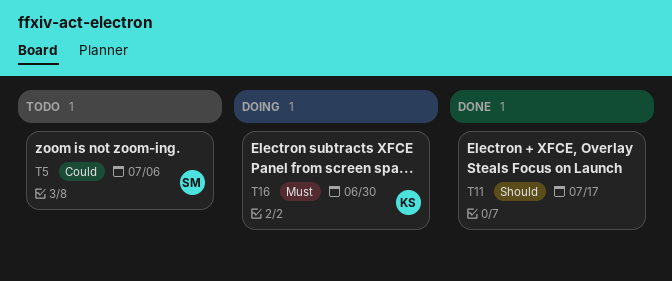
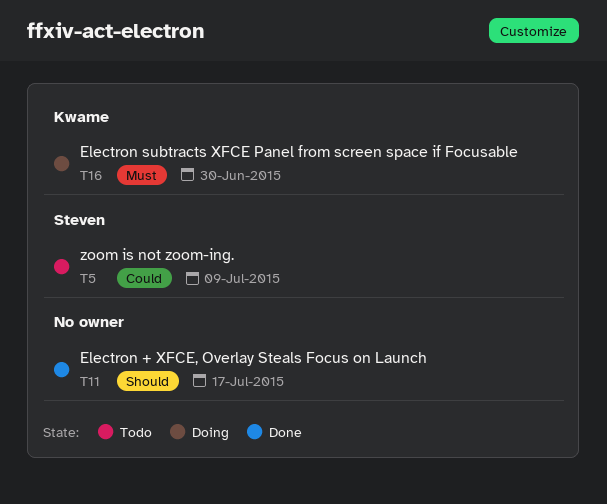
T5, due: Jul 6 -> Jul 9

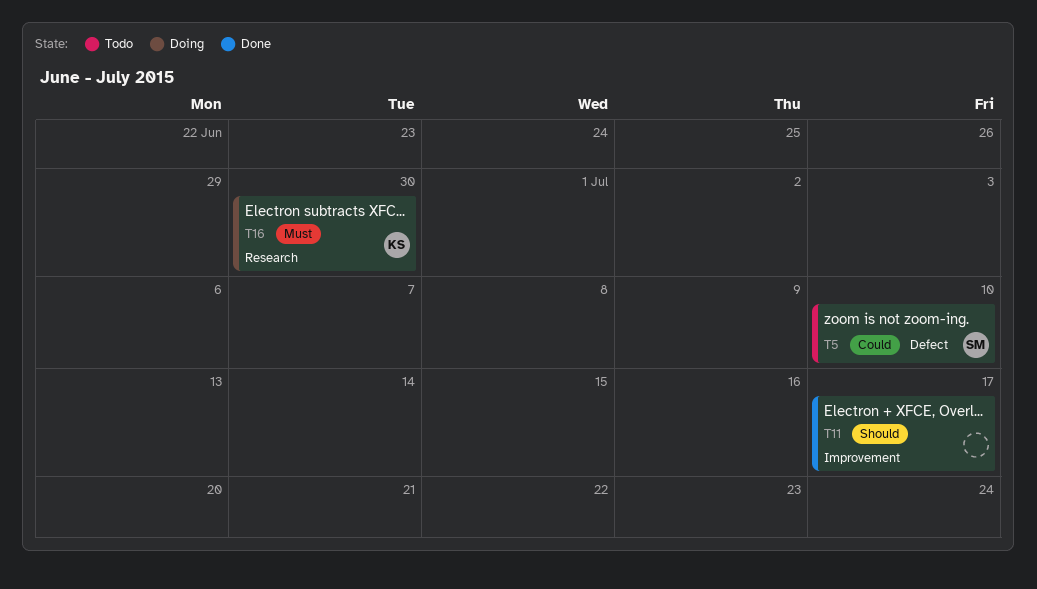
T5, due: Jul 9 -> Jul 10

